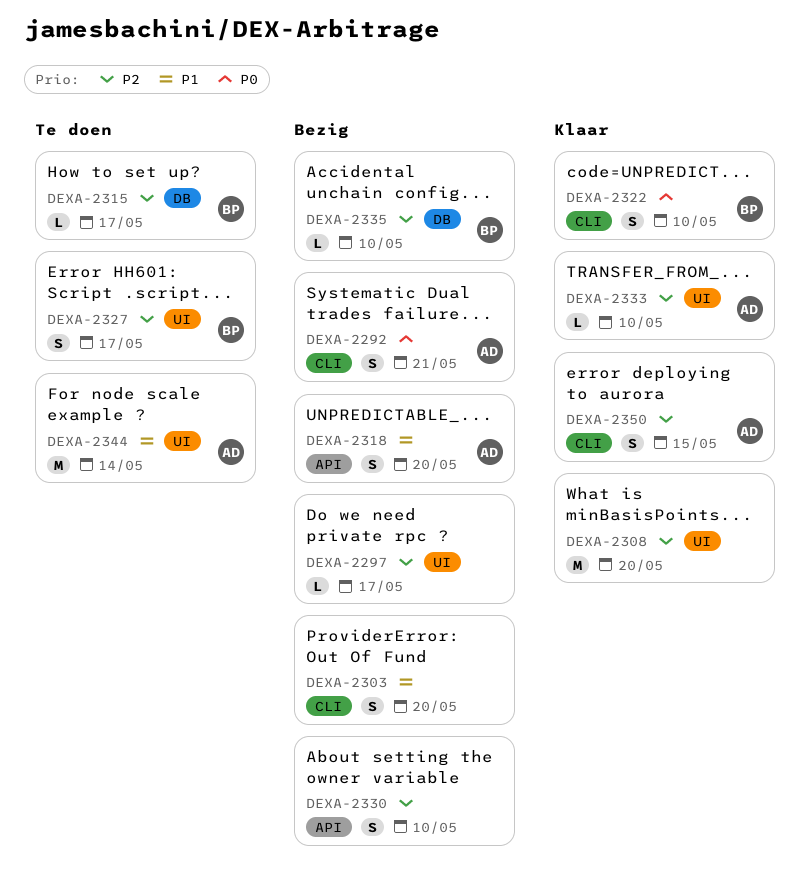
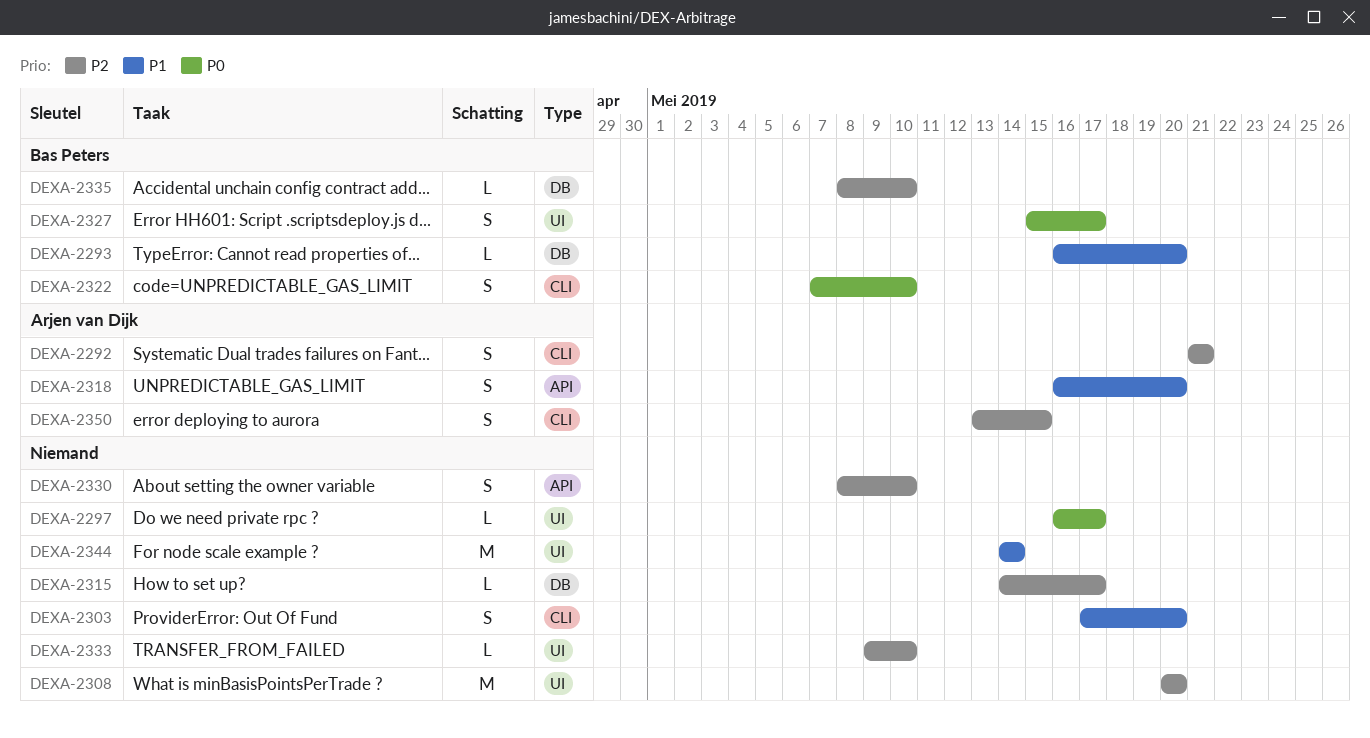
DEXA-2292, priority: P0 -> P2
DEXA-2293: none -> present
DEXA-2297, priority: P2 -> P0
DEXA-2315, owner: Bas Peters -> none
DEXA-2327, priority: P2 -> P0
DEXA-2333, owner: Arjen van Dijk -> none
DEXA-2344, owner: Arjen van Dijk -> none

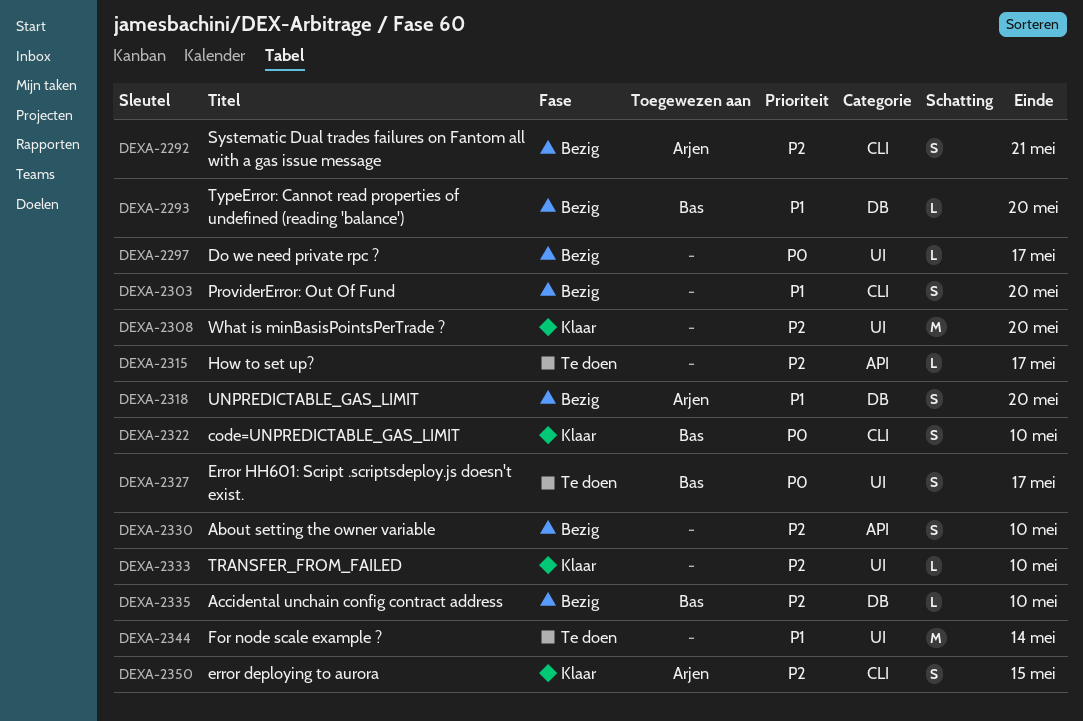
DEXA-2315, label: DB -> API
DEXA-2318, label: API -> DB

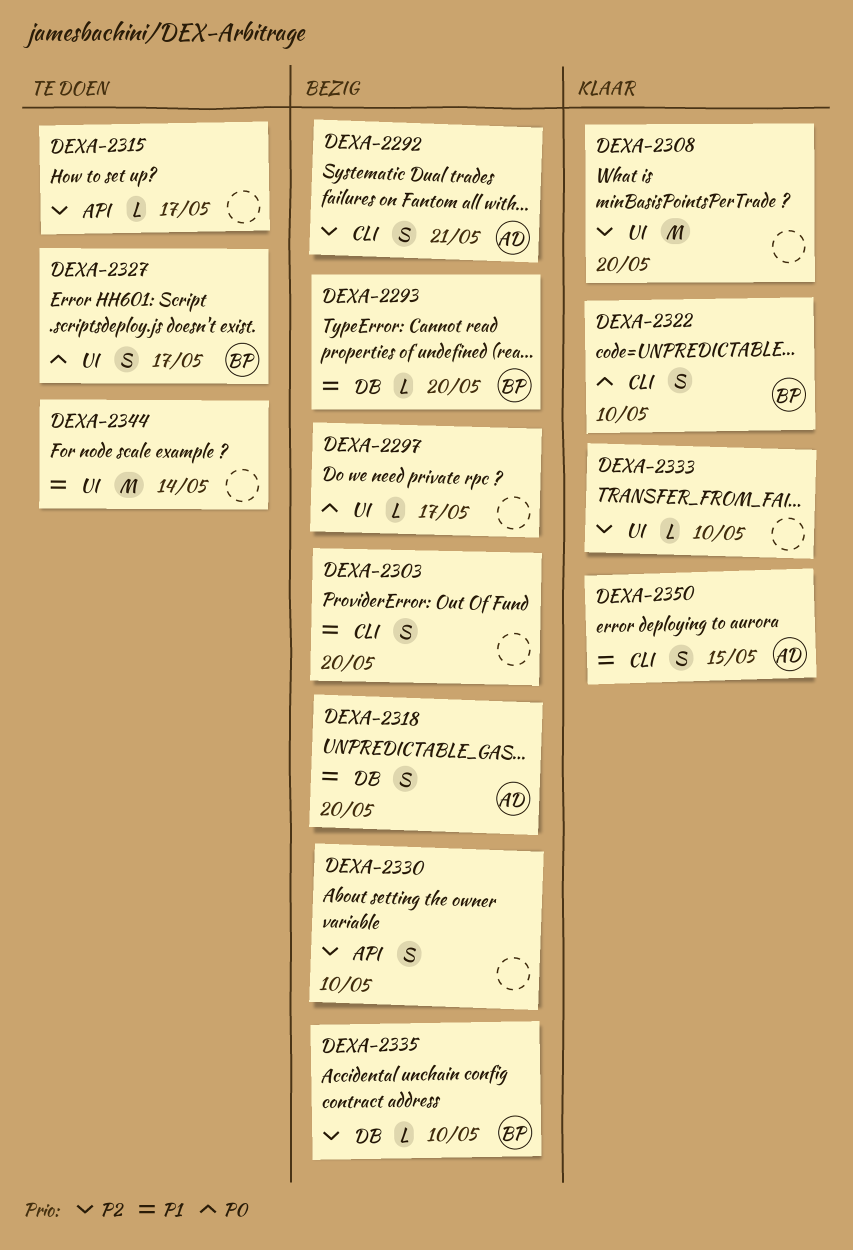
DEXA-2350, priority: P2 -> P1

